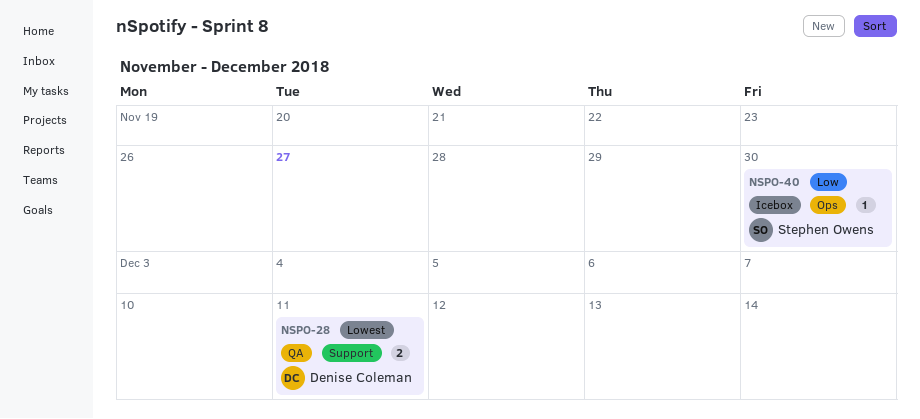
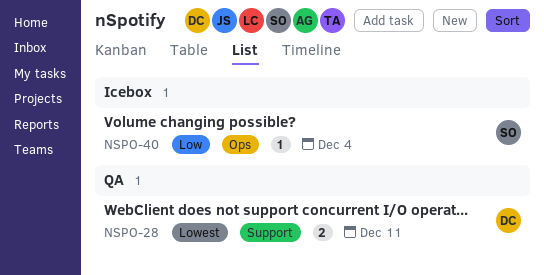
NSPO-40, due: Nov 30 -> Dec 4

